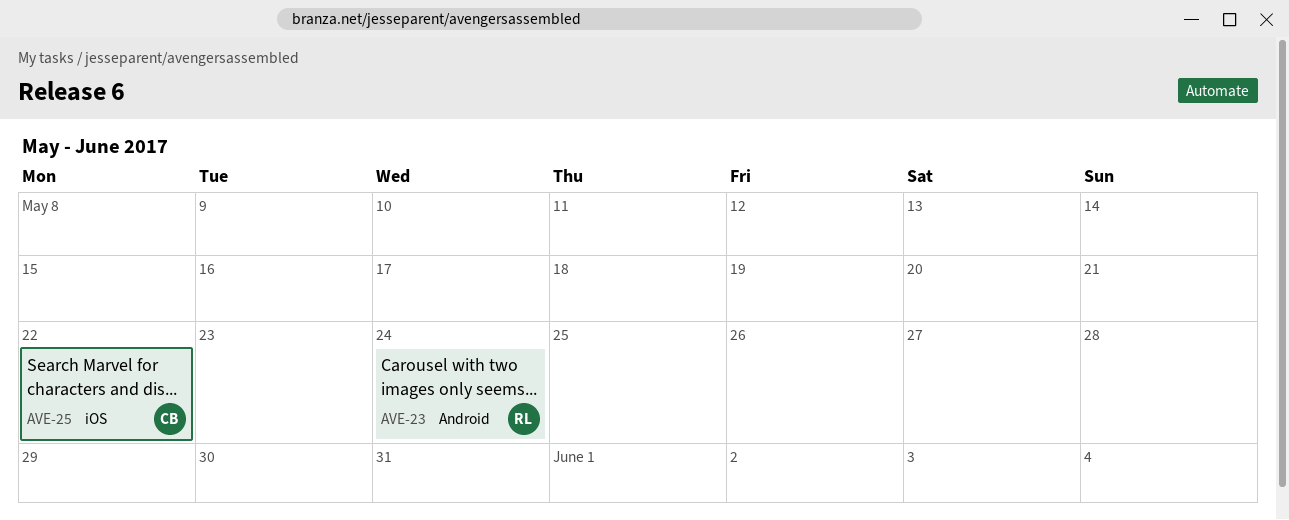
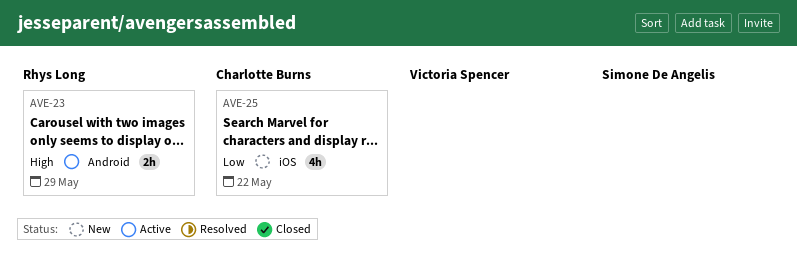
AVE-23, due: May 24 -> May 29

